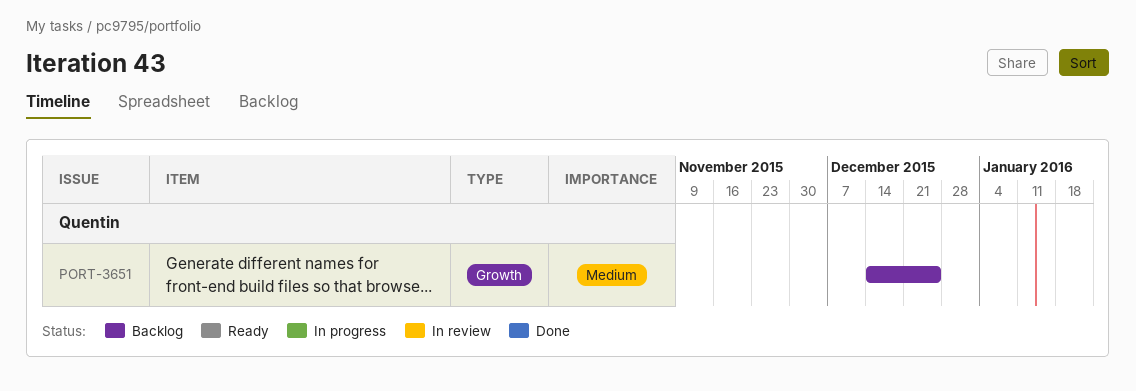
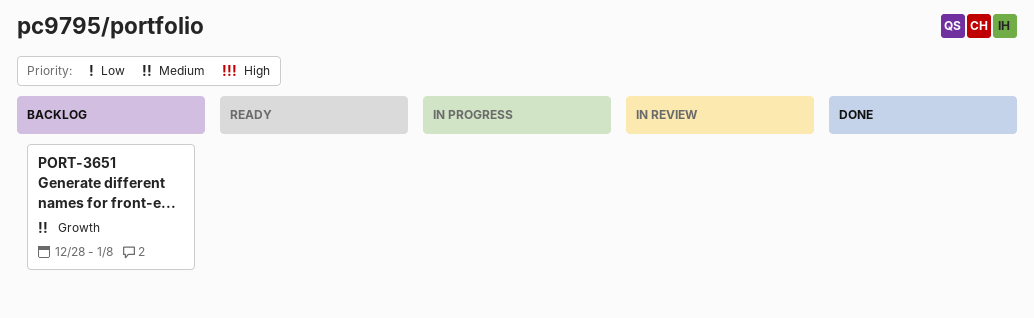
PORT-3651, start: Dec 14 -> Dec 28
PORT-3651, due: Dec 25 -> Jan 8

